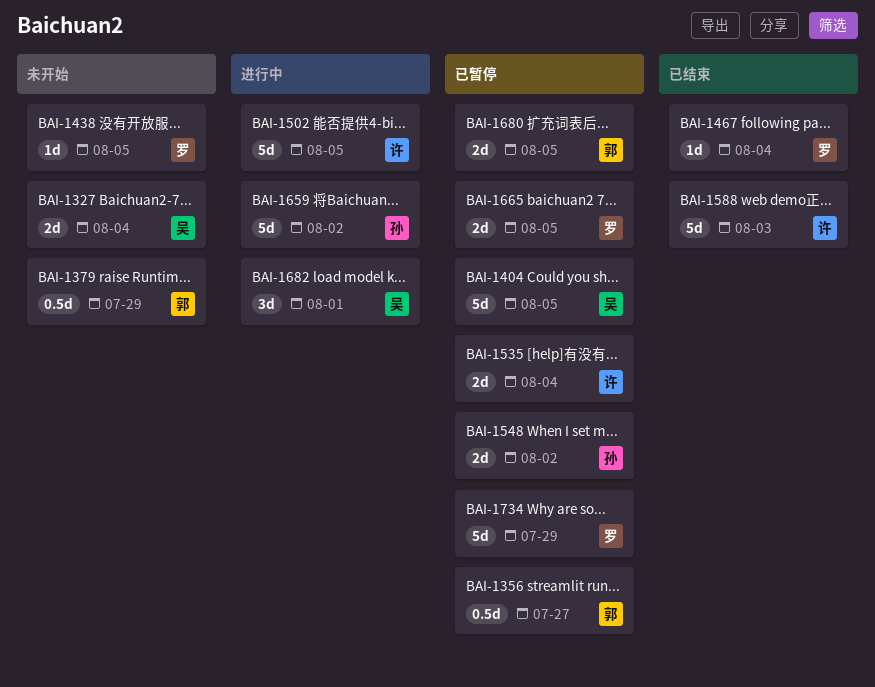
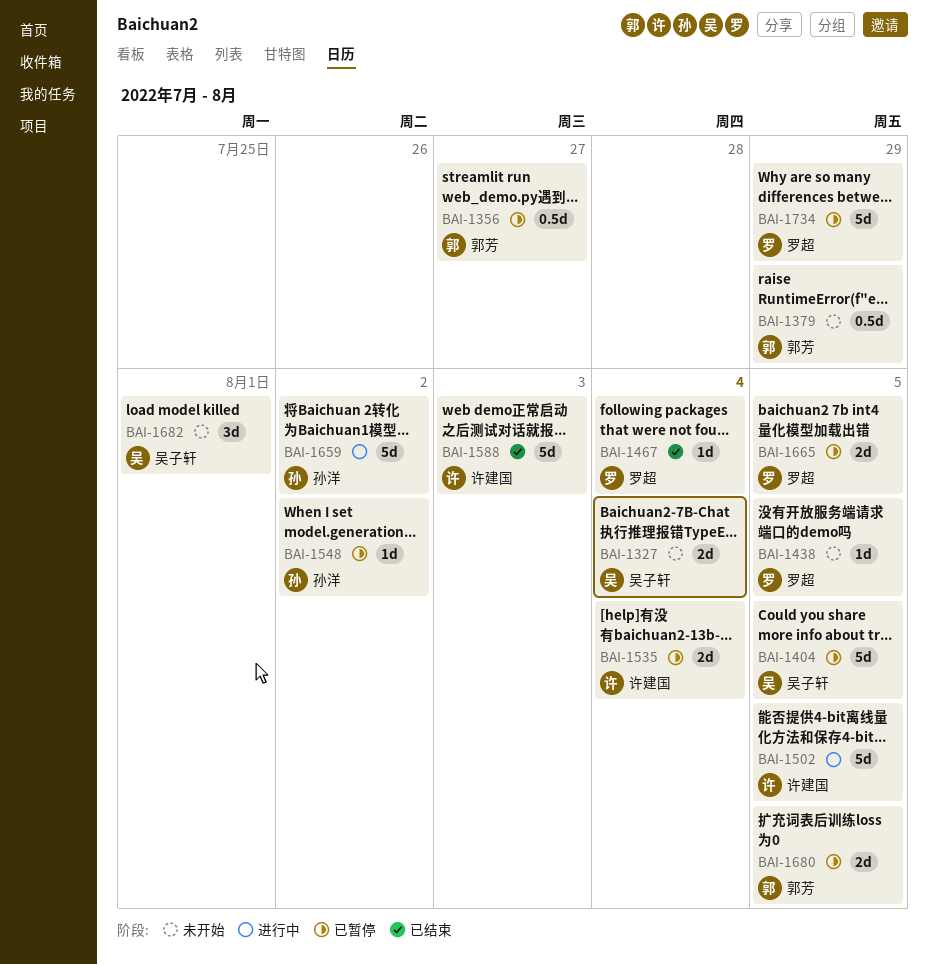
BAI-1548, estimate: 2d -> 1d
BAI-1682, status: 进行中 -> 未开始

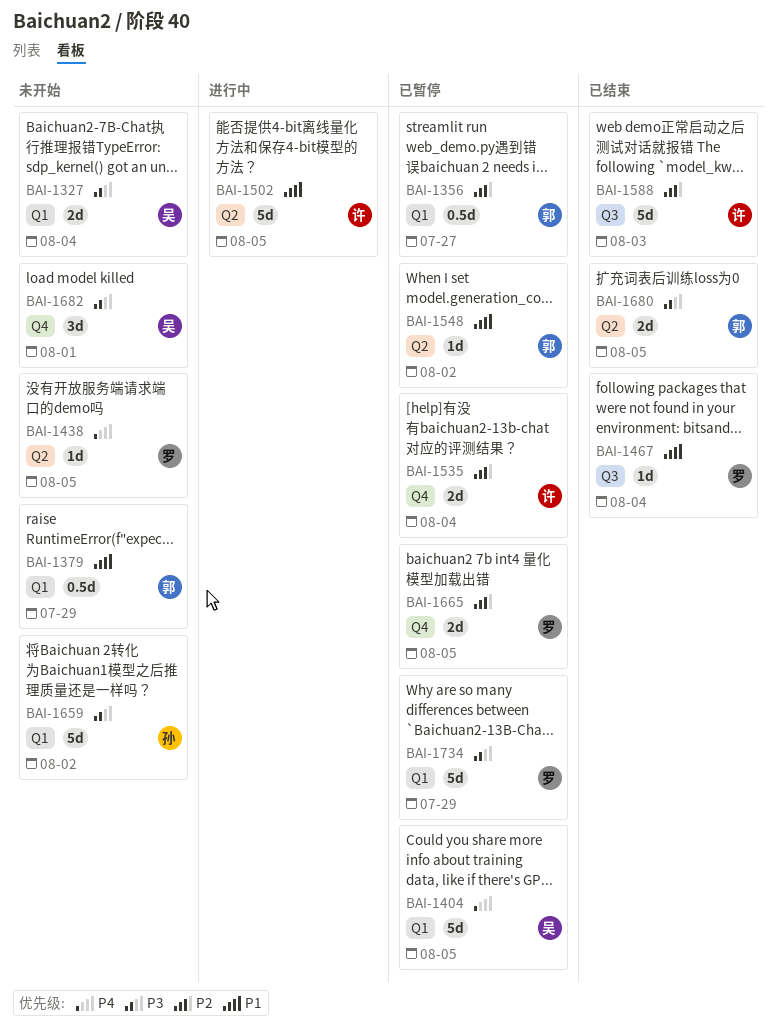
BAI-1548, owner: 孙洋 -> 郭芳
BAI-1659, status: 进行中 -> 未开始
BAI-1680, status: 已暂停 -> 已结束

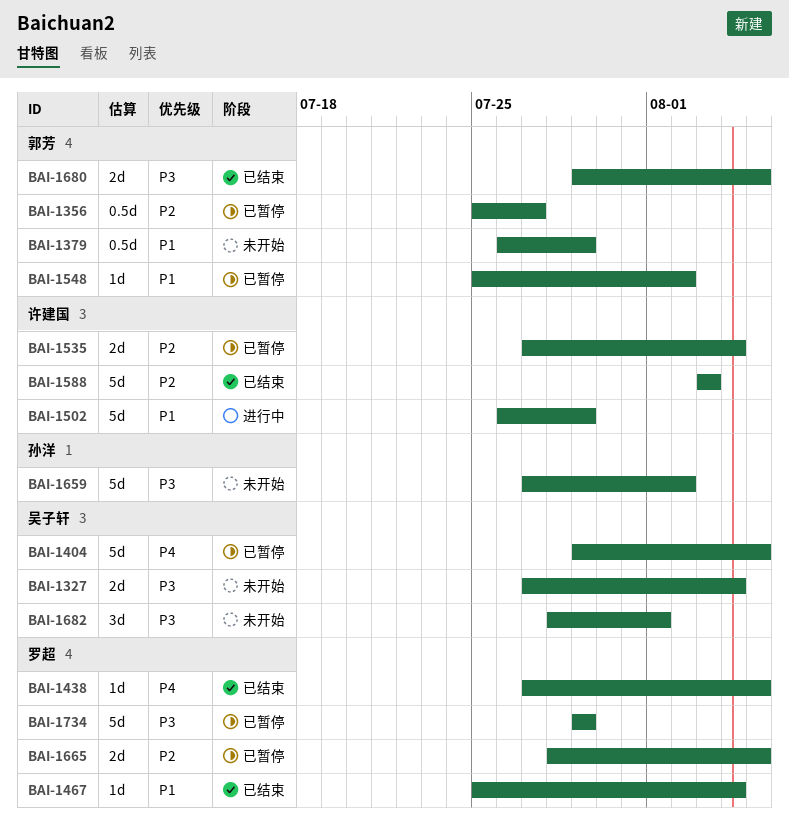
BAI-1438, status: 未开始 -> 已结束
BAI-1502, due: Aug 5 -> Jul 29

